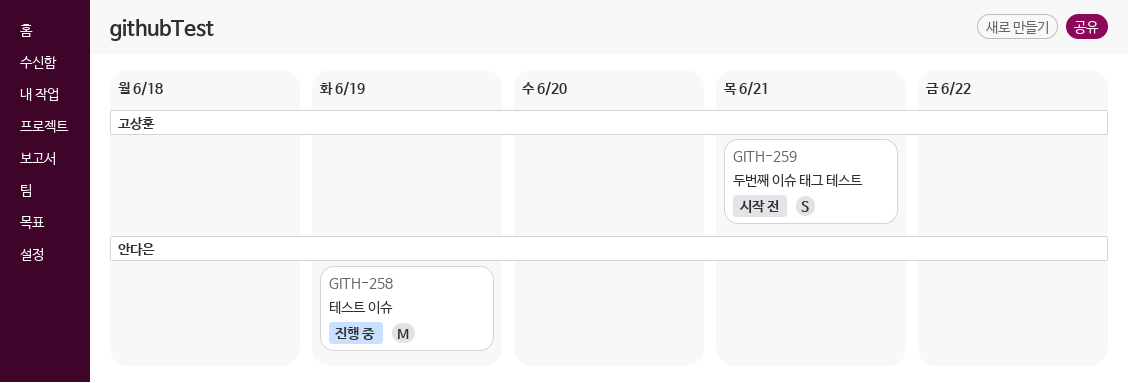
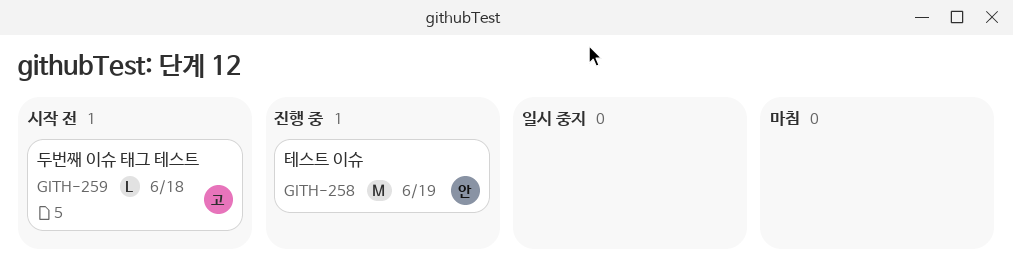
GITH-259, estimate: S -> L
GITH-259, due: Jun 21 -> Jun 18

